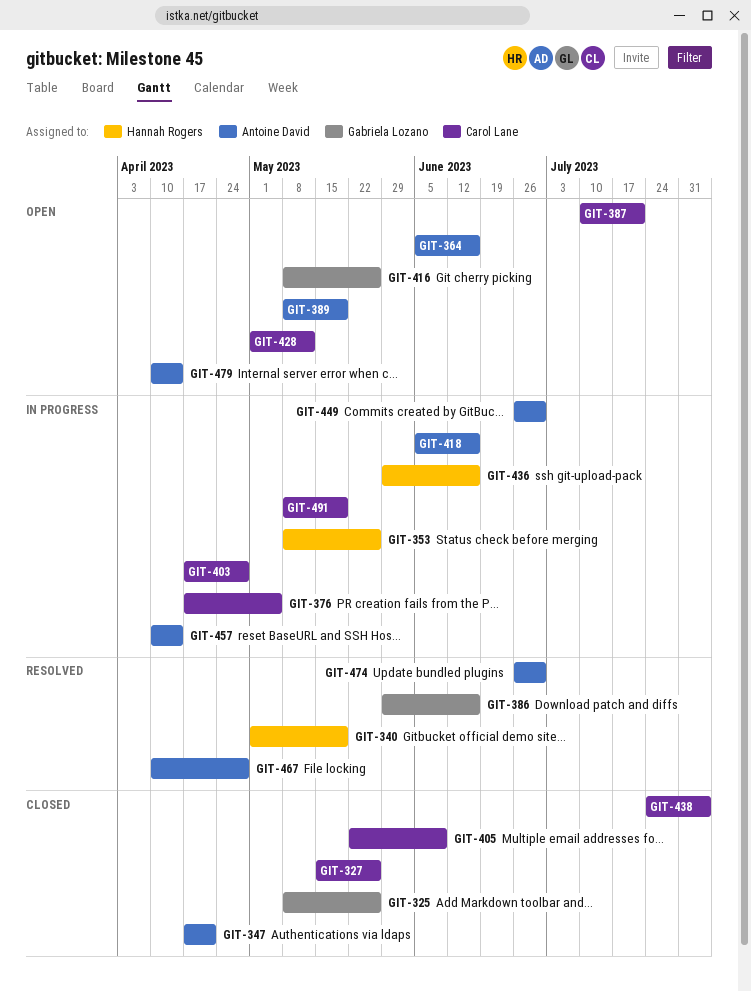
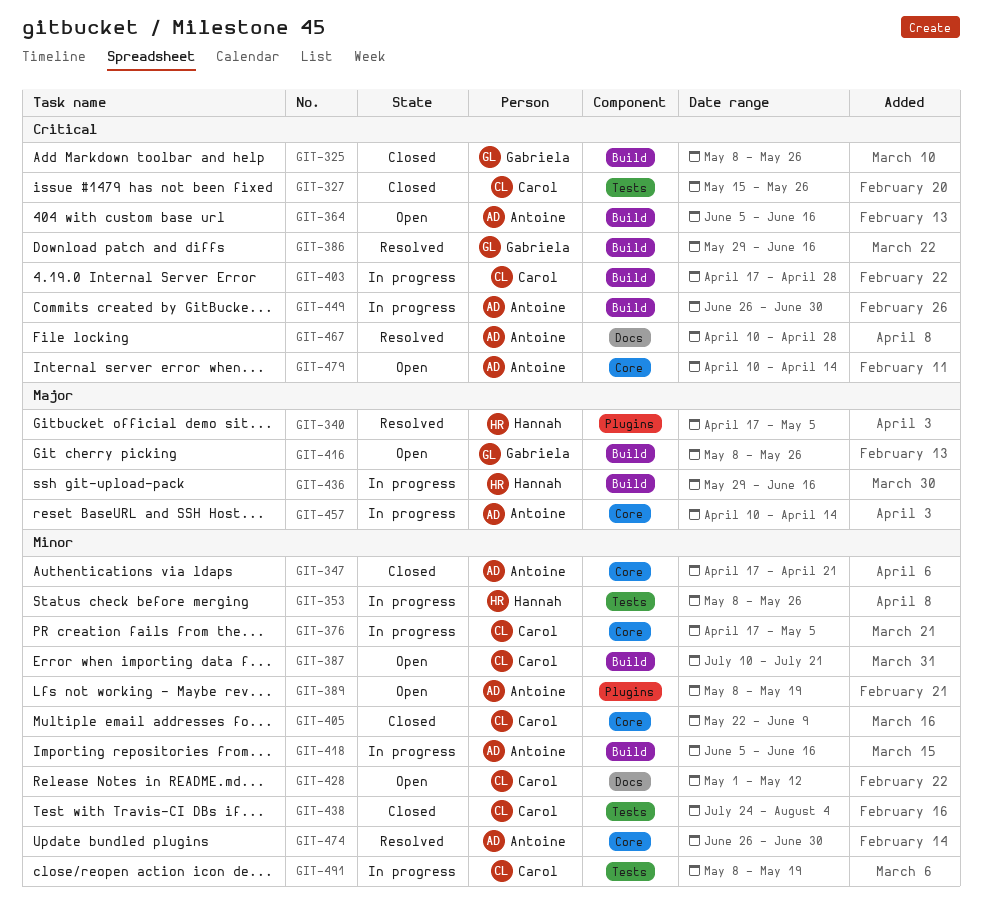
GIT-340, start: May 1 -> Apr 17
GIT-340, due: May 19 -> May 5

